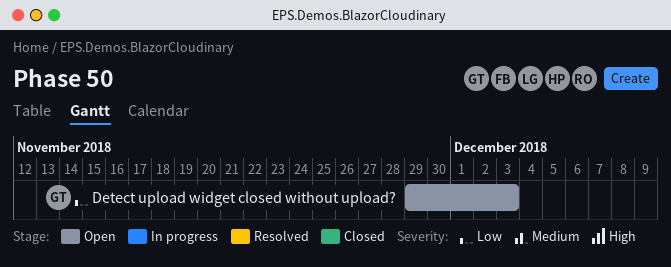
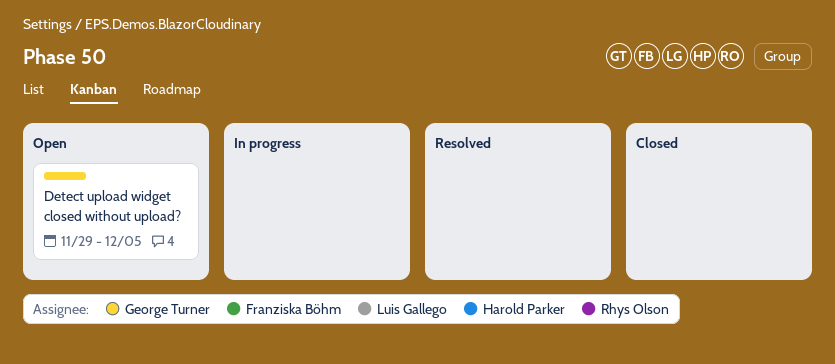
Detect upload widget closed without upload?, due: Dec 3 -> Dec 5

